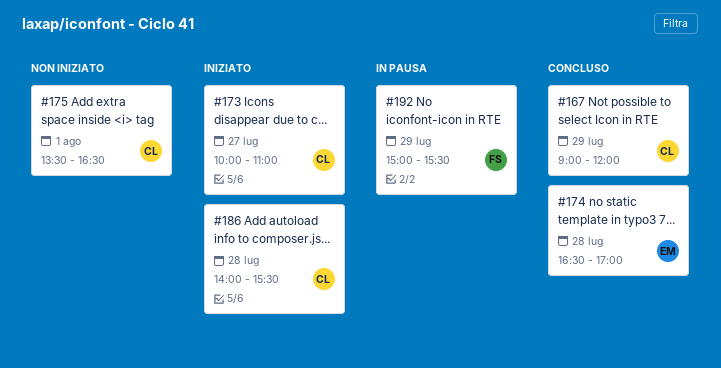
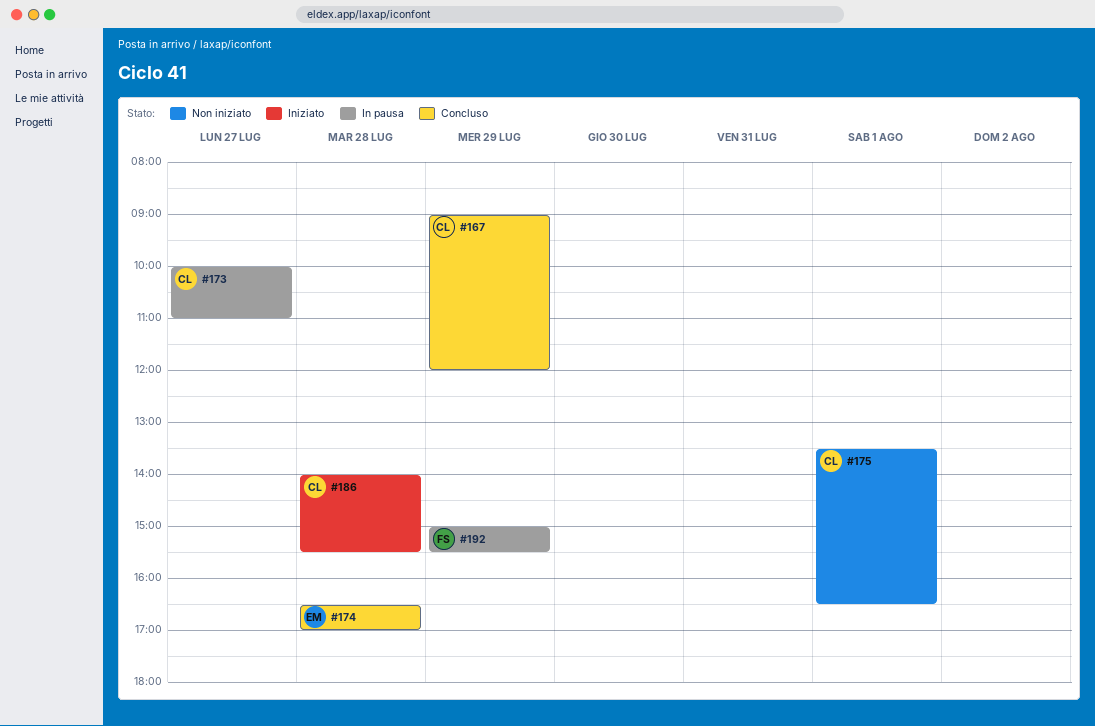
#173, status: Iniziato -> In pausa

